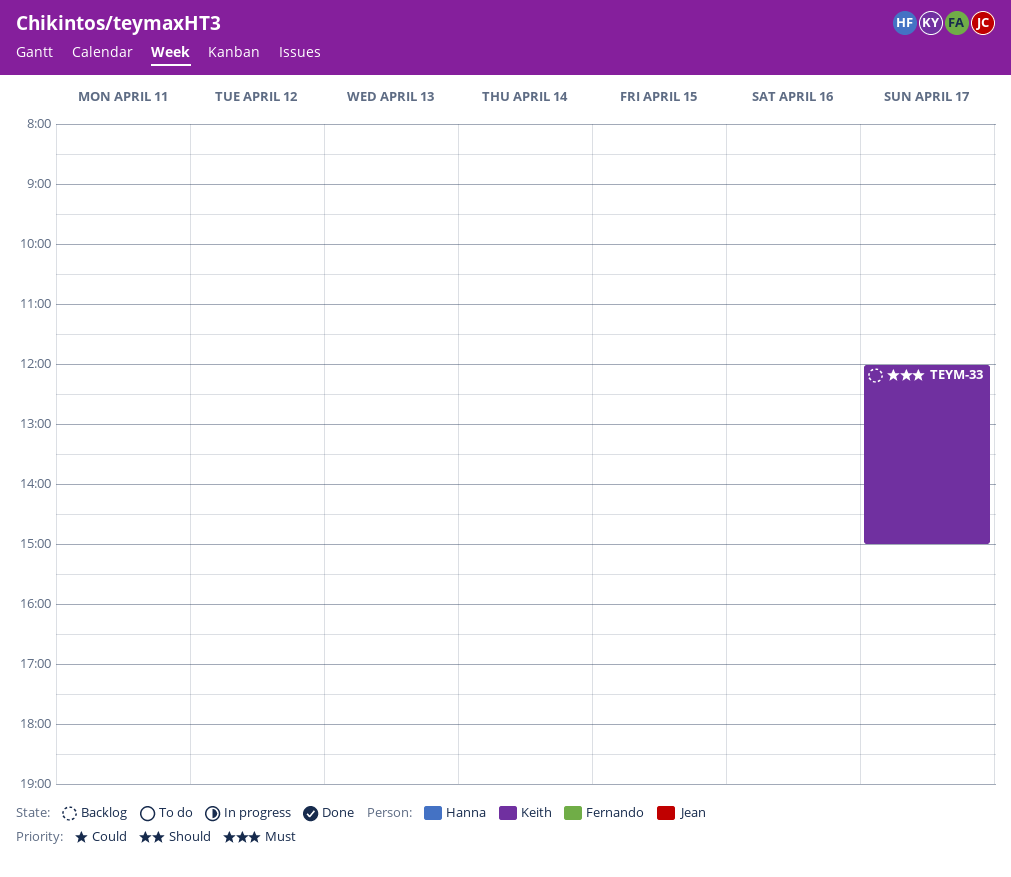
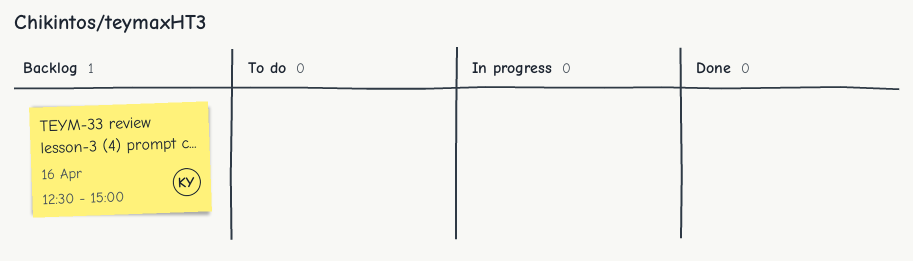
TEYM-33, day: Apr 17 -> Apr 16
TEYM-33, begins: 12:00 -> 12:30

